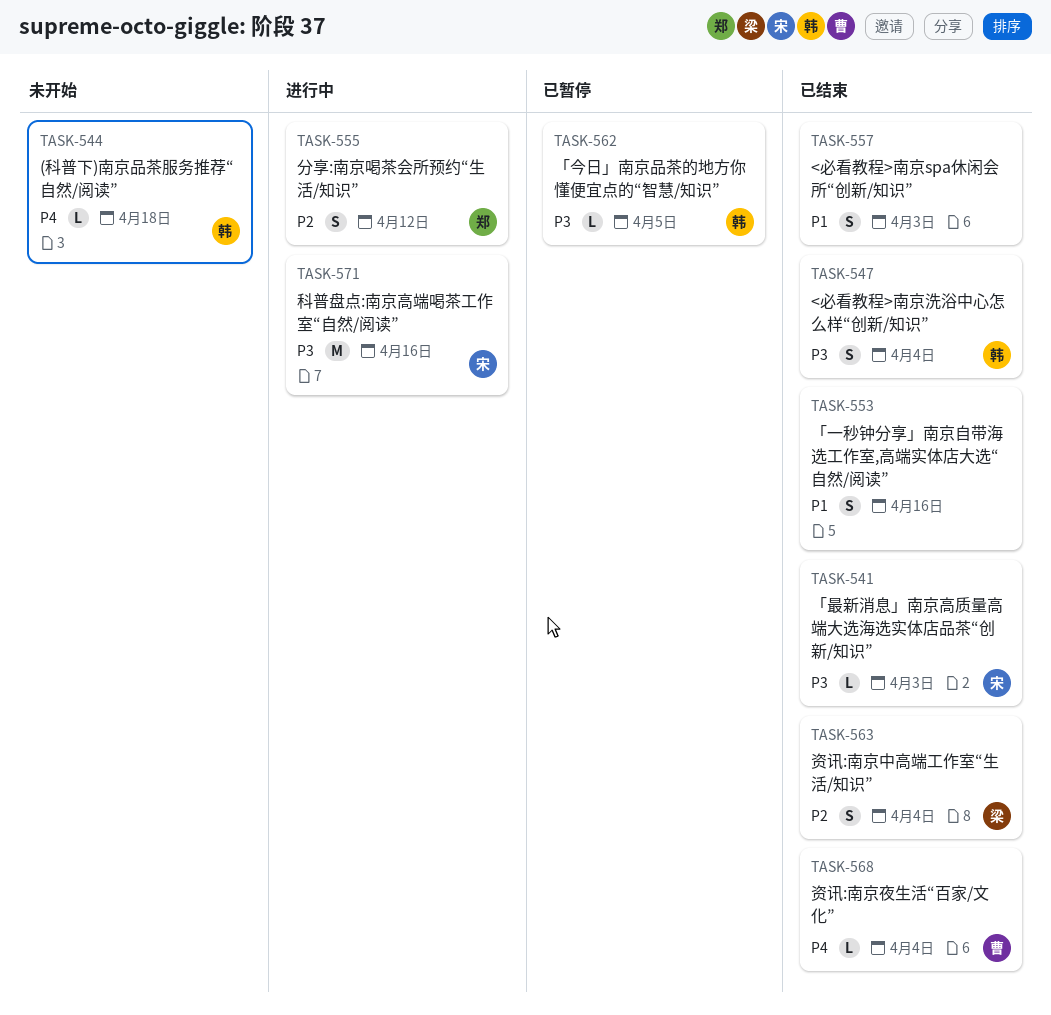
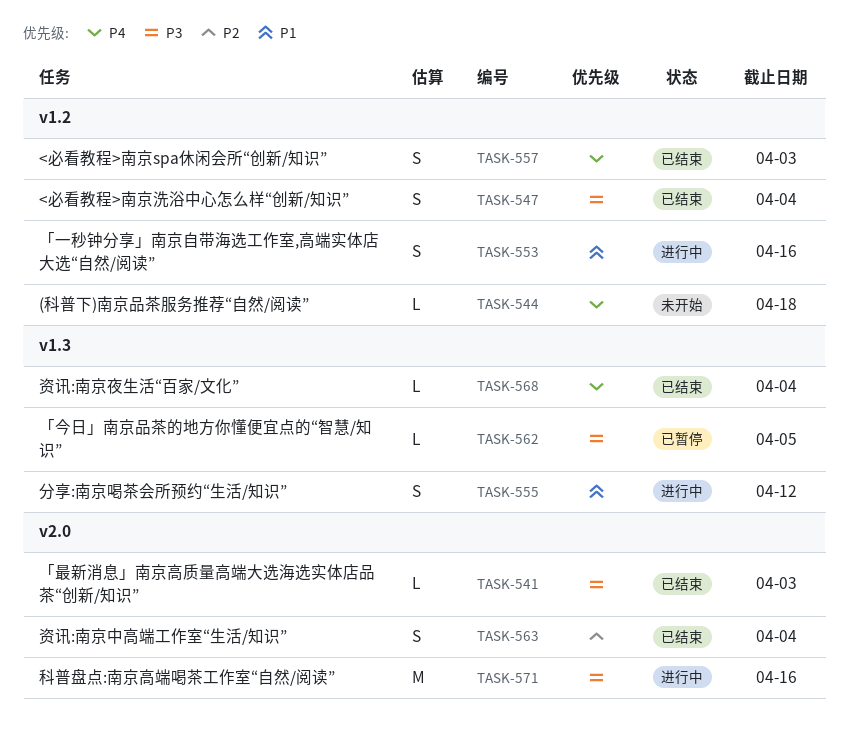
TASK-553, status: 已结束 -> 进行中
TASK-555, priority: P2 -> P1
TASK-557, priority: P1 -> P4

